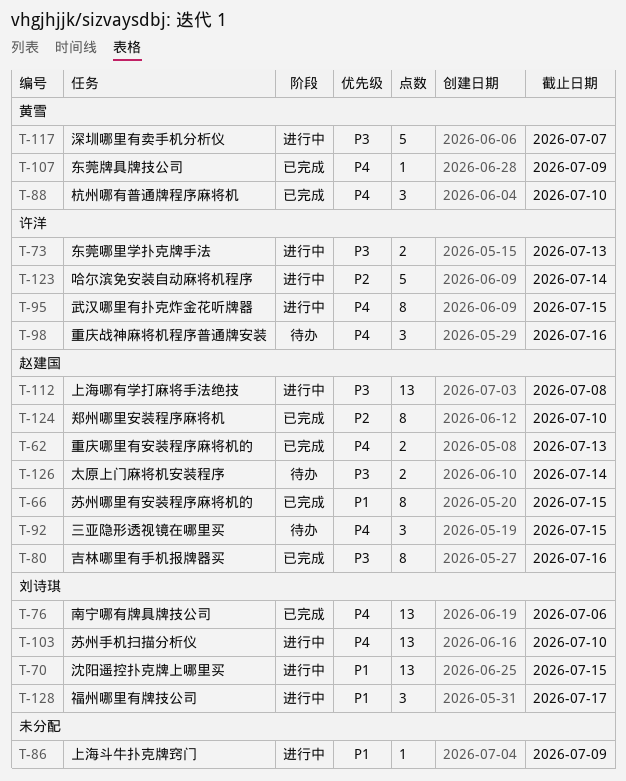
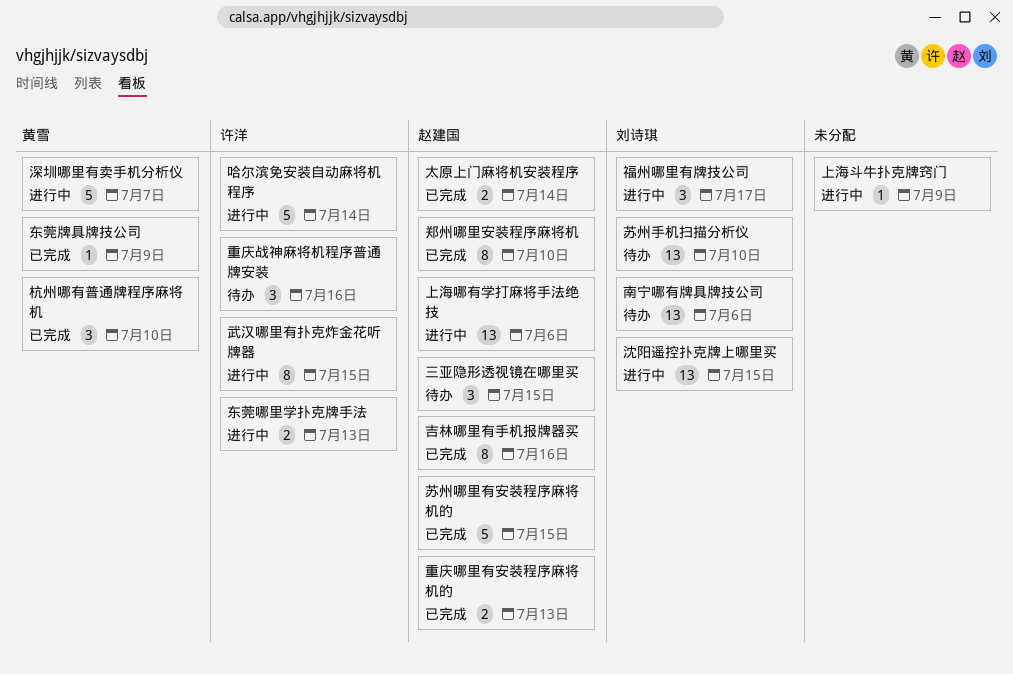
上海哪有学打麻将手法绝技, due: Jul 8 -> Jul 6
南宁哪有牌具牌技公司, status: 已完成 -> 待办
太原上门麻将机安装程序, status: 待办 -> 已完成
苏州哪里有安装程序麻将机的, estimate: 8 -> 5
苏州手机扫描分析仪, status: 进行中 -> 待办

